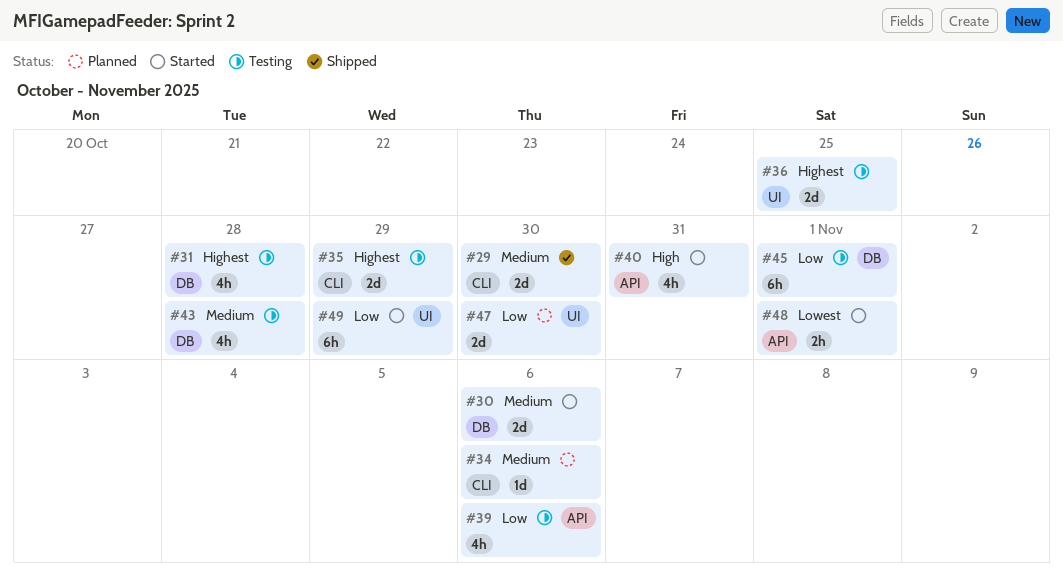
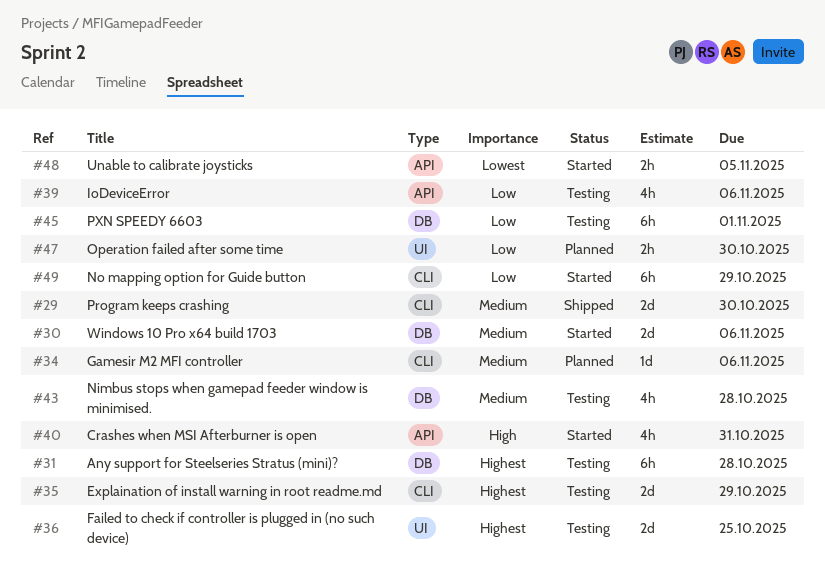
#31, estimate: 4h -> 6h
#47, estimate: 2d -> 2h
#48, due: Nov 1 -> Nov 5
#49, label: UI -> CLI

